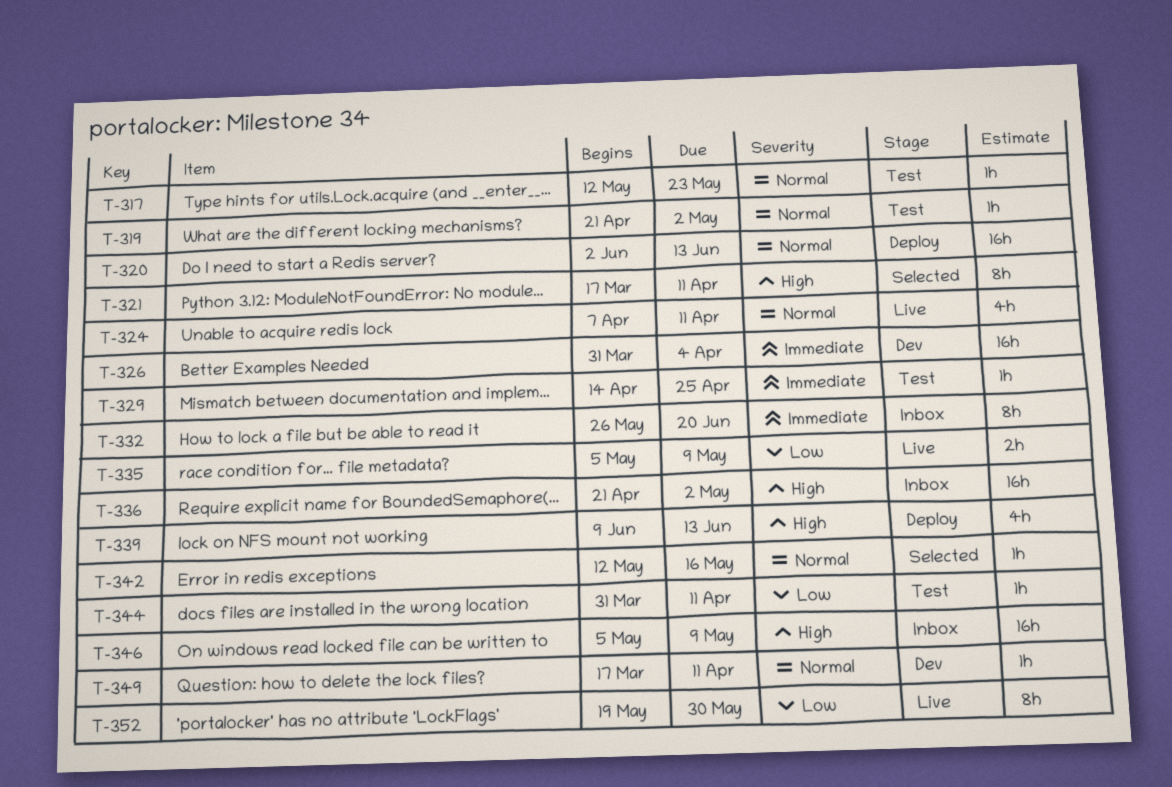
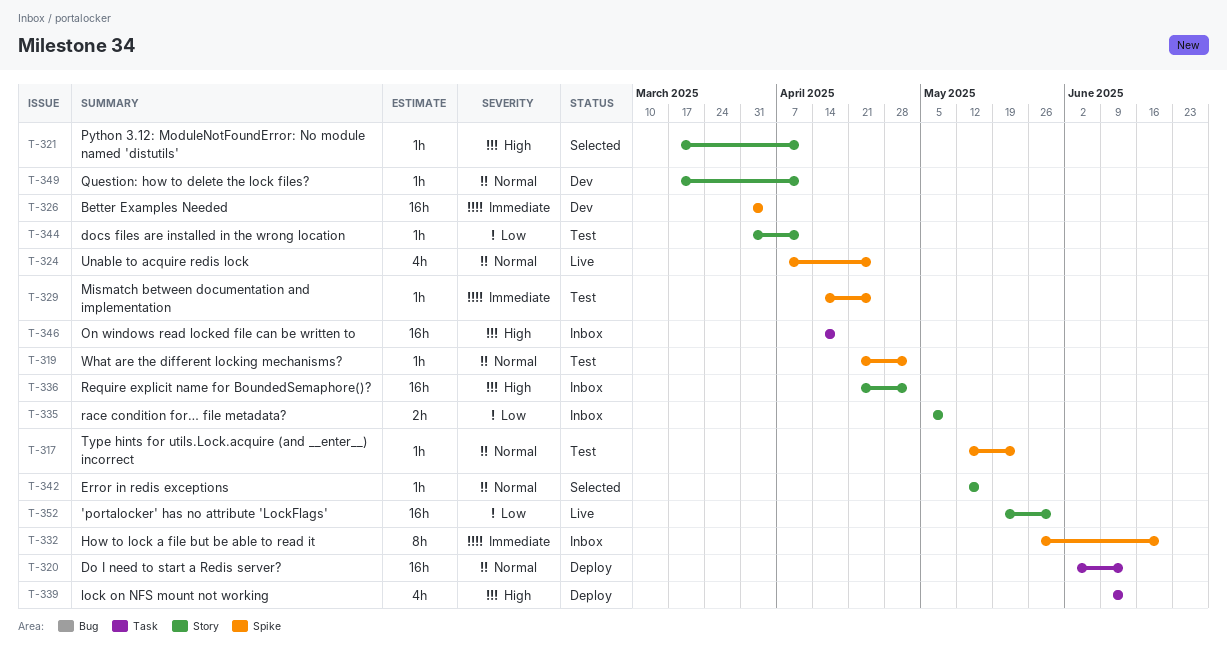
T-321, estimate: 8h -> 1h
T-324, due: Apr 11 -> Apr 25
T-335, status: Live -> Inbox
T-346, start: May 5 -> Apr 14
T-346, due: May 9 -> Apr 18
T-352, estimate: 8h -> 16h

